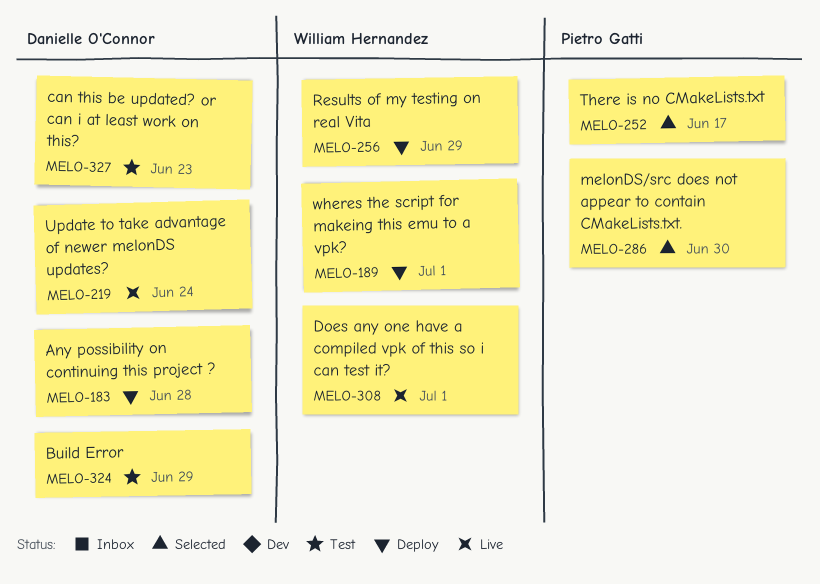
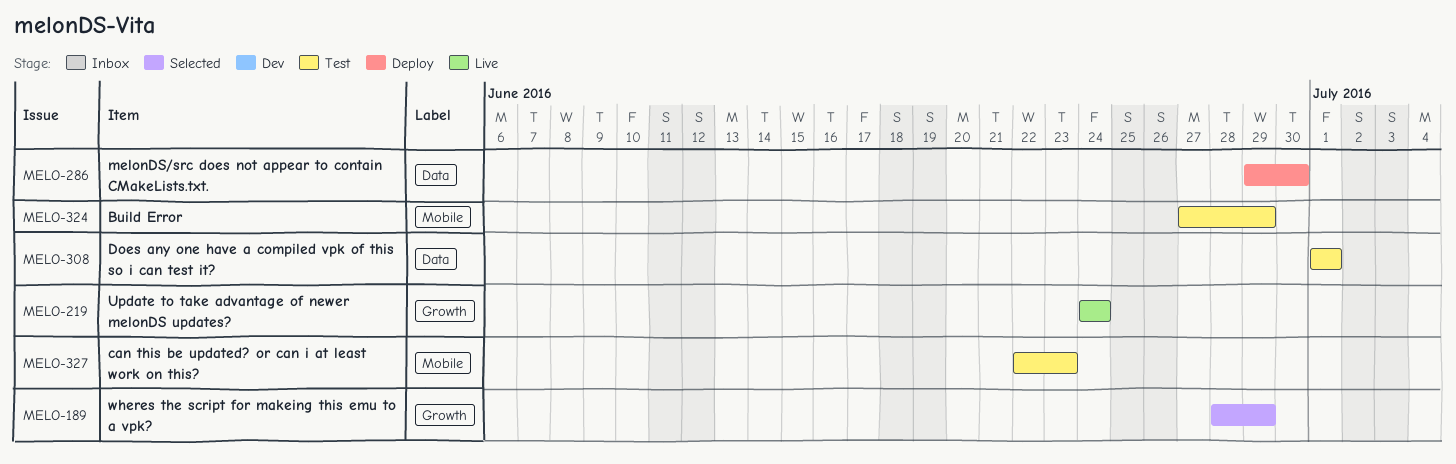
MELO-183: present -> none
MELO-189, status: Deploy -> Selected
MELO-189, due: Jul 1 -> Jun 29
MELO-252: present -> none
MELO-256: present -> none
MELO-286, status: Selected -> Deploy
MELO-308, status: Live -> Test

